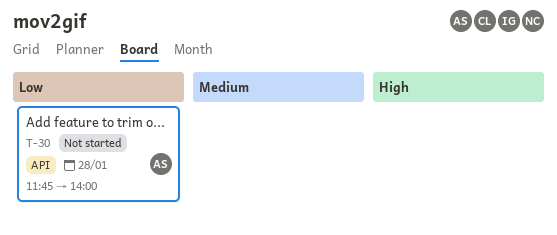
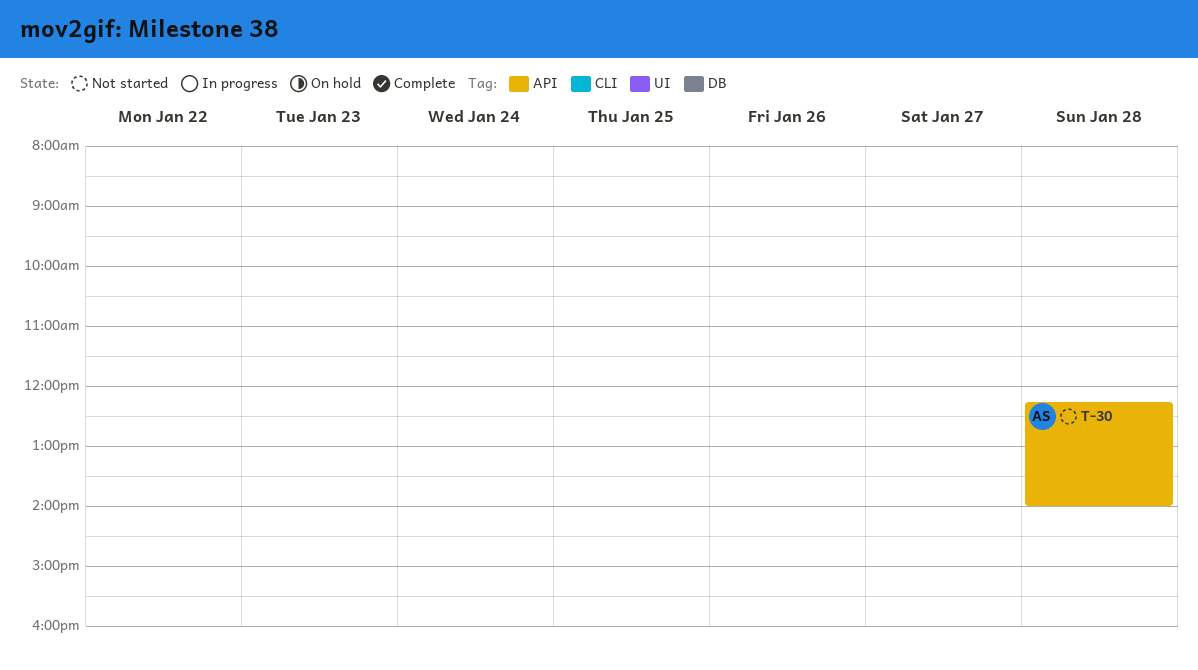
T-30, begins: 11:45 -> 12:15

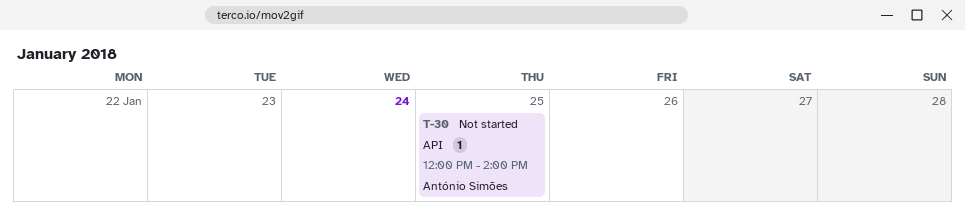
T-30, day: Jan 28 -> Jan 25
T-30, begins: 12:15 -> 12:00

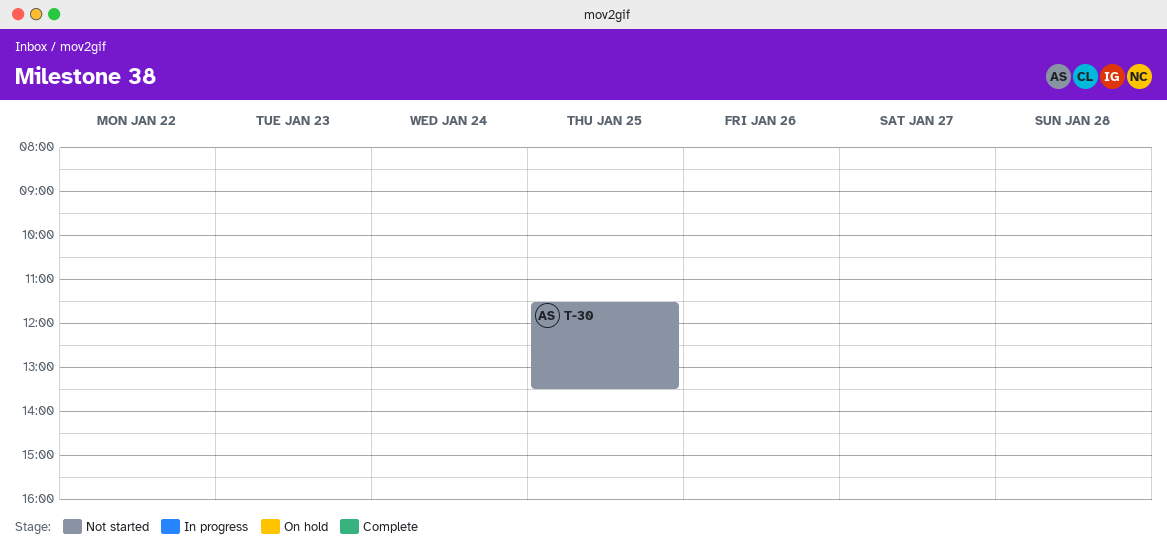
T-30, begins: 12:00 -> 11:30
T-30, ends: 14:00 -> 13:30

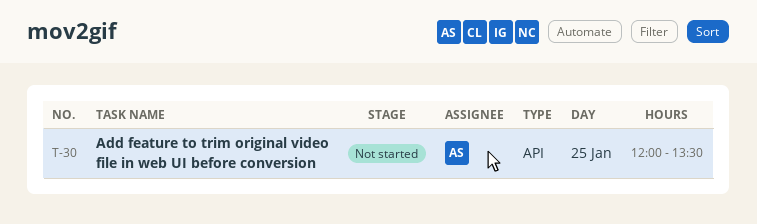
T-30, begins: 11:30 -> 12:00

